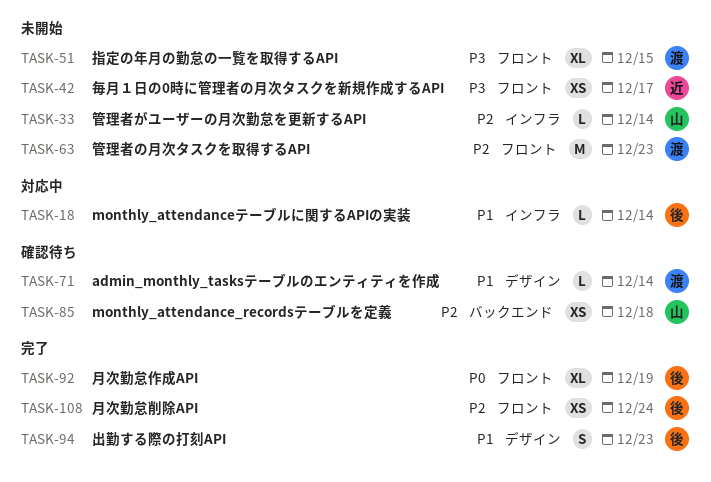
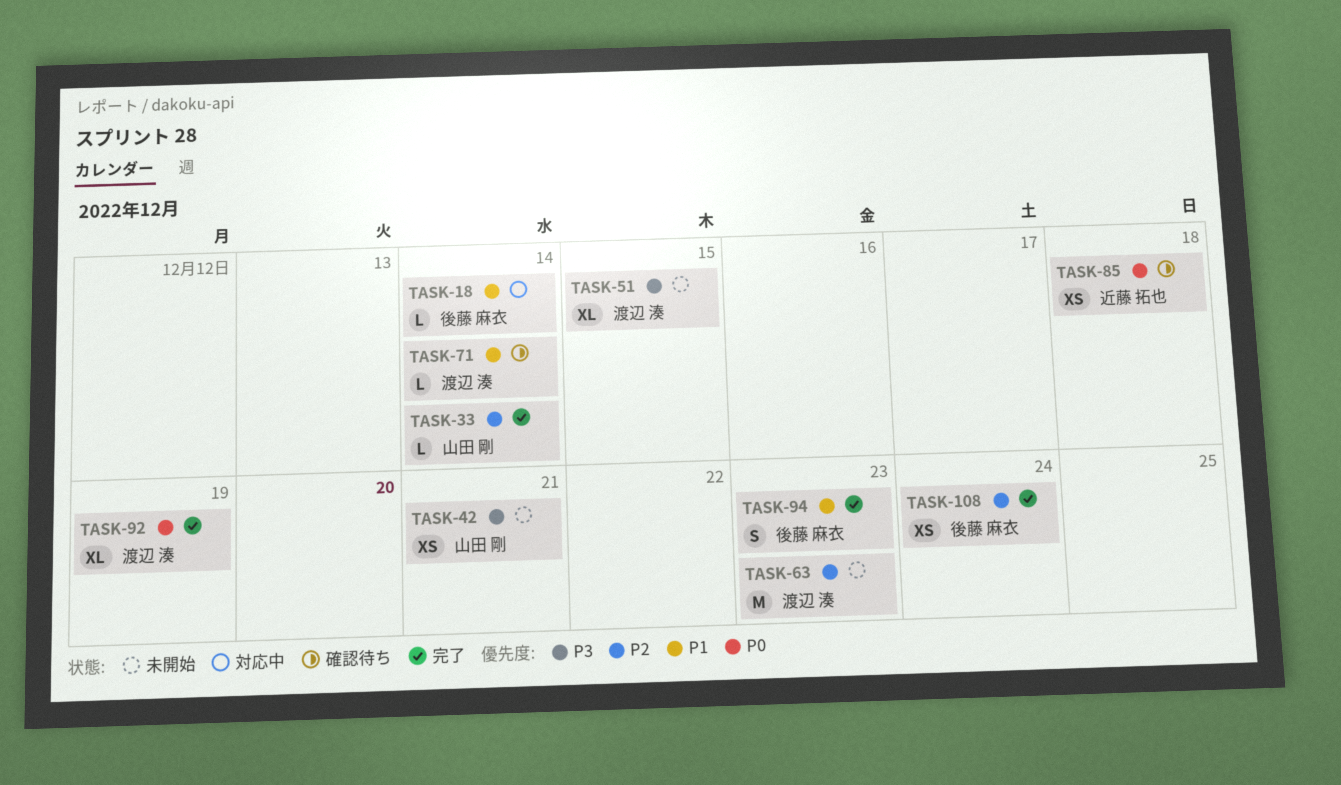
TASK-33, status: 未開始 -> 完了
TASK-42, owner: 近藤 拓也 -> 山田 剛
TASK-42, due: Dec 17 -> Dec 21
TASK-85, owner: 山田 剛 -> 近藤 拓也
TASK-85, priority: P2 -> P0
TASK-92, owner: 後藤 麻衣 -> 渡辺 湊

